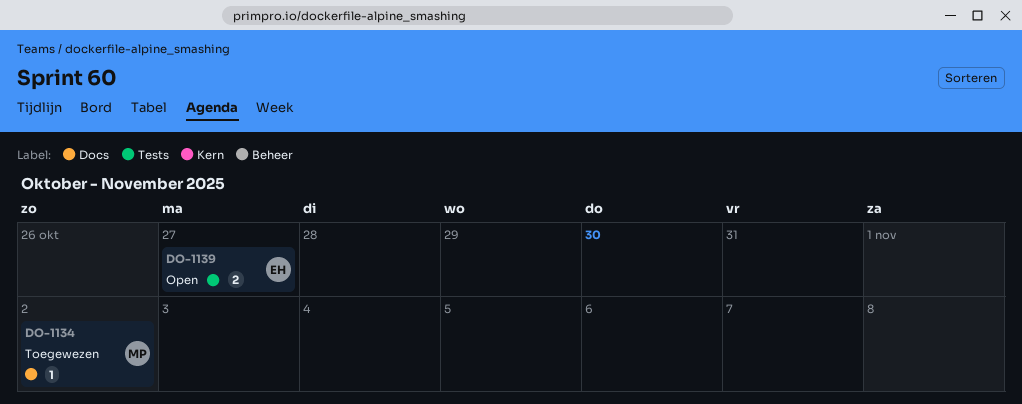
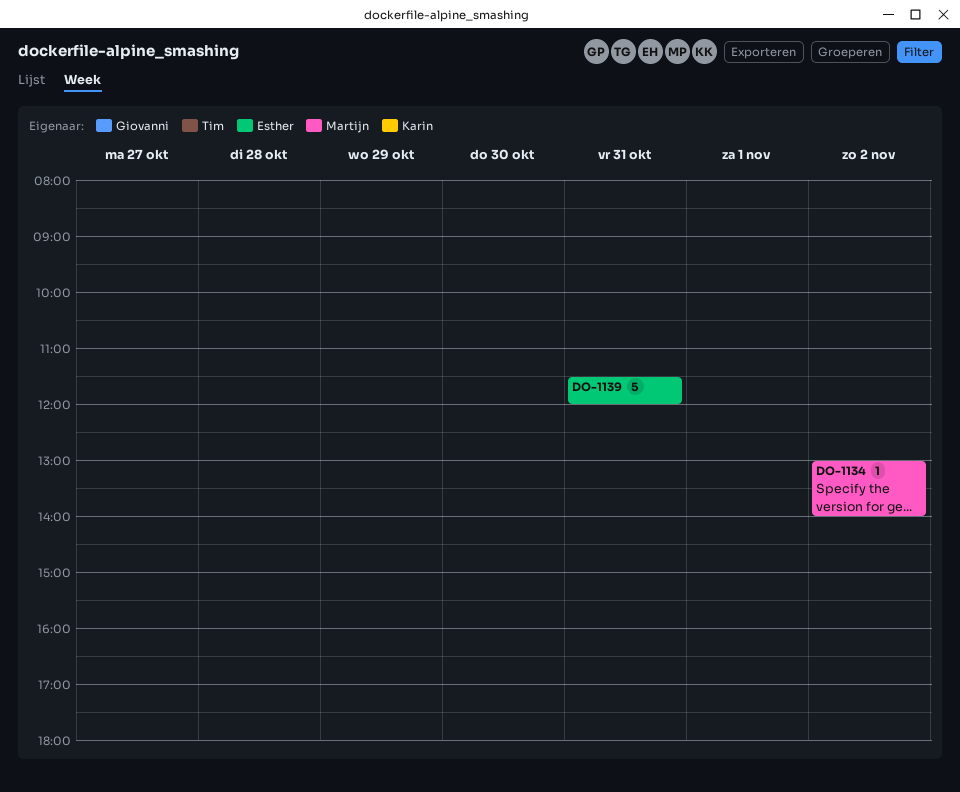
DO-1139, estimate: 2 -> 5
DO-1139, day: Oct 27 -> Oct 31

